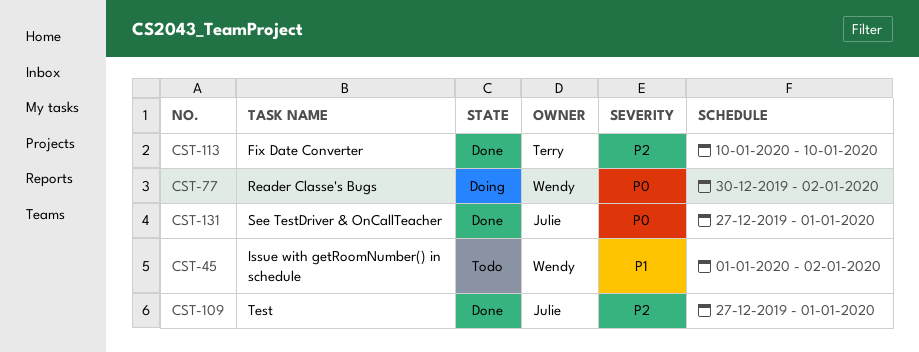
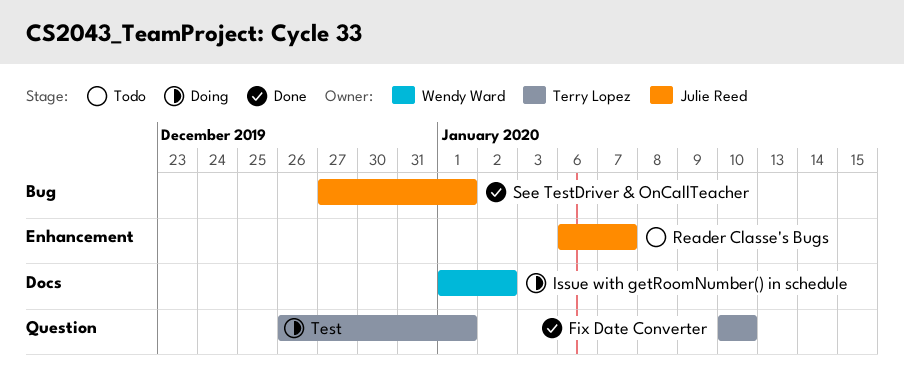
Issue with getRoomNumber() in schedule, status: Todo -> Doing
Reader Classe's Bugs, status: Doing -> Todo
Reader Classe's Bugs, owner: Wendy Ward -> Julie Reed
Reader Classe's Bugs, start: Dec 30 -> Jan 6
Reader Classe's Bugs, due: Jan 2 -> Jan 7
Test, status: Done -> Doing
Test, owner: Julie Reed -> Terry Lopez
Test, start: Dec 27 -> Dec 26

